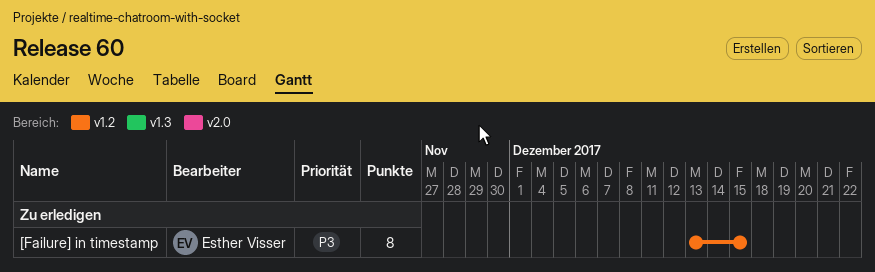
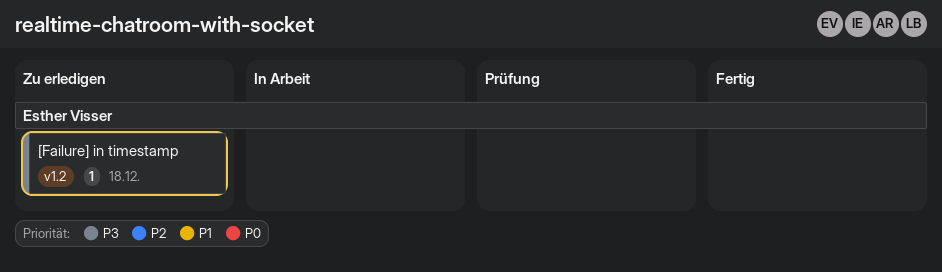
[Failure] in timestamp, estimate: 8 -> 1
[Failure] in timestamp, due: Dec 15 -> Dec 18

